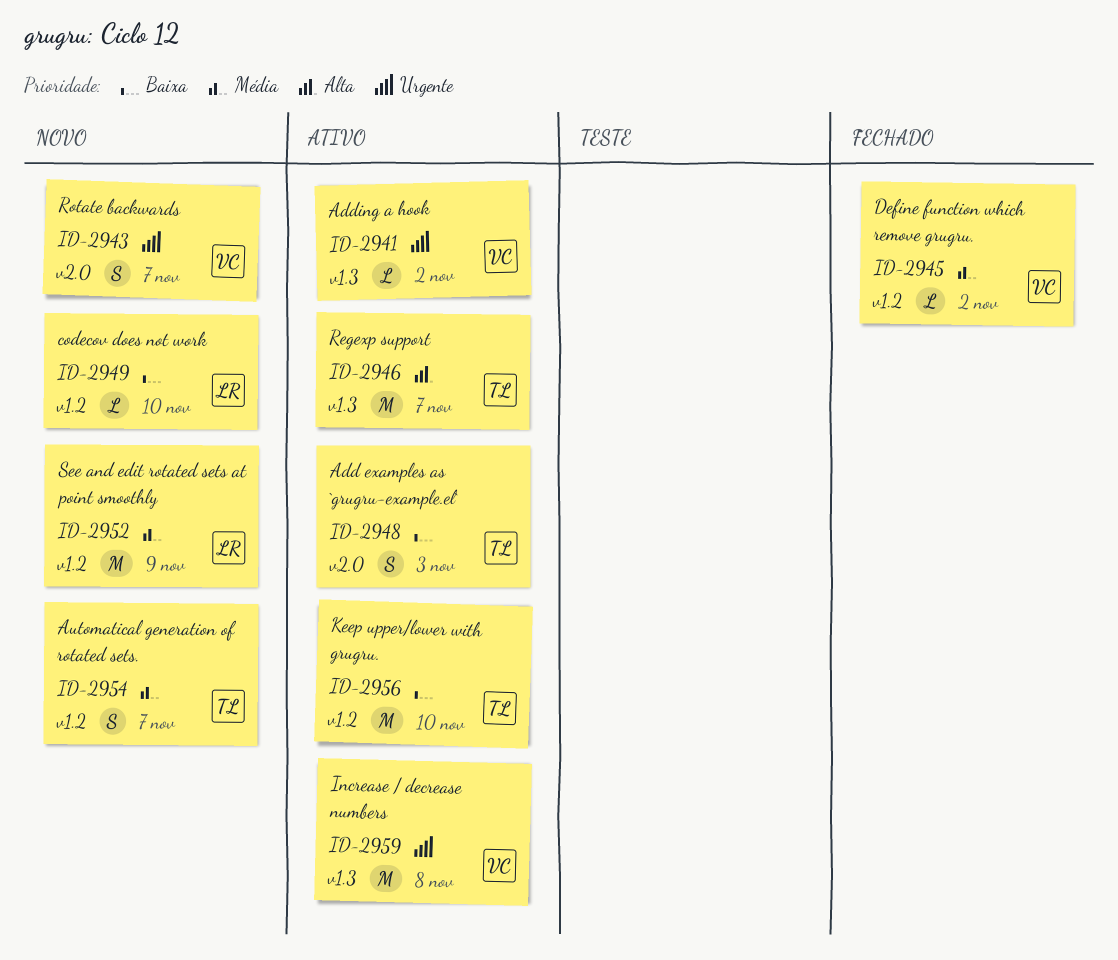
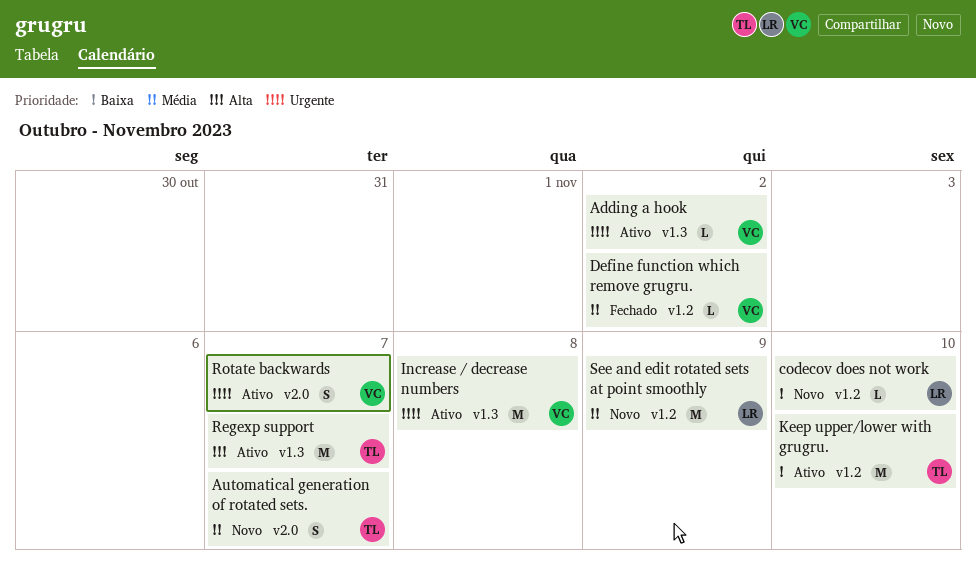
Add examples as `grugru-example.el`: present -> none
Automatical generation of rotated sets., label: v1.2 -> v2.0
Rotate backwards, status: Novo -> Ativo

